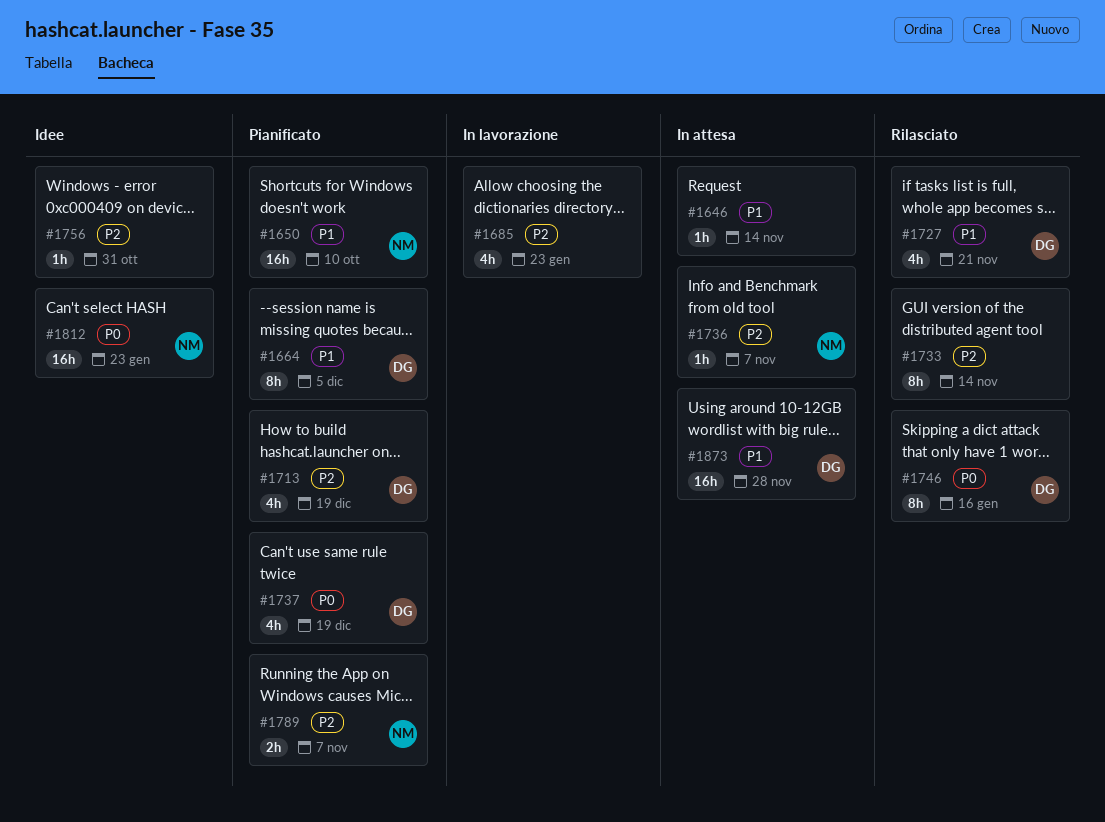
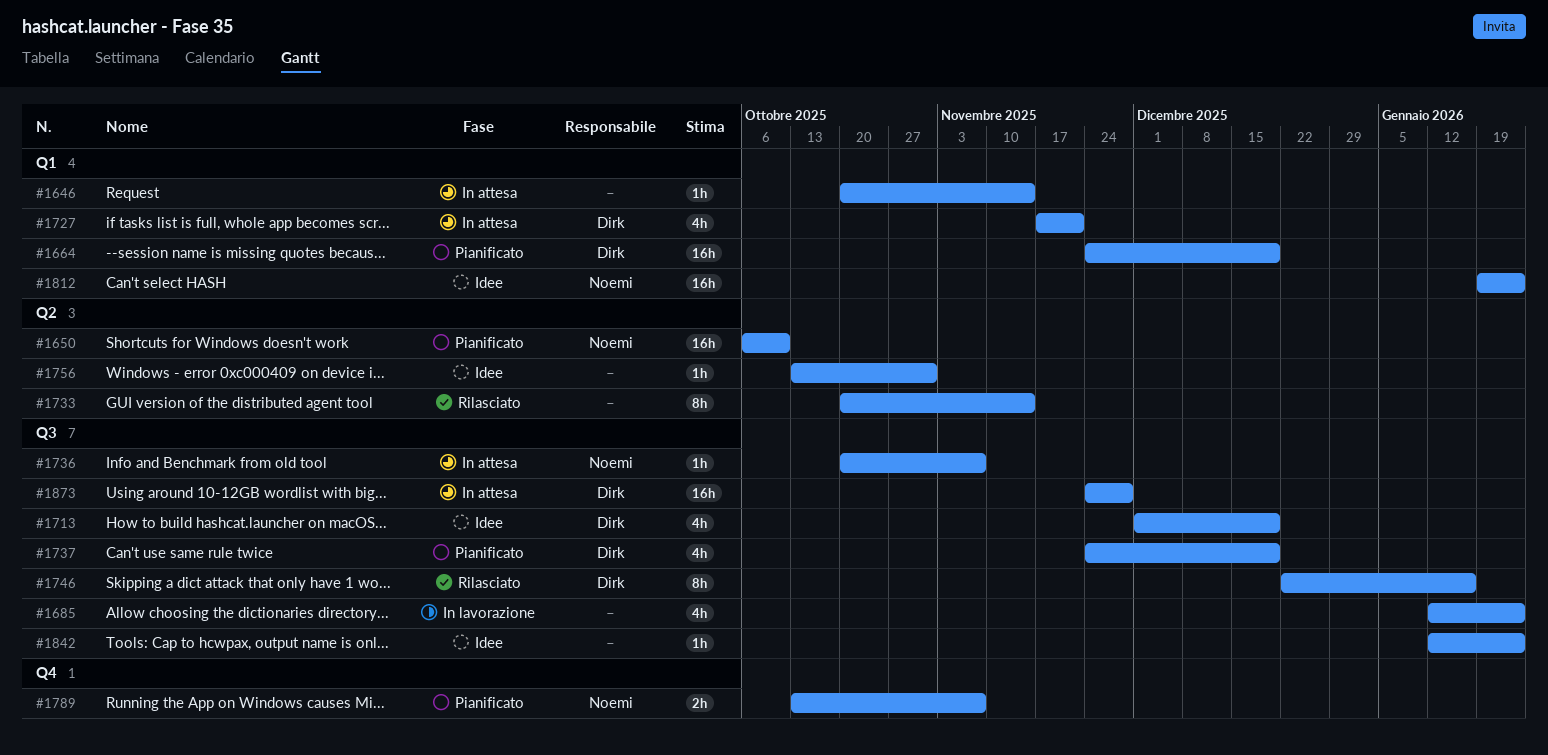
#1664, estimate: 8h -> 16h
#1664, due: Dec 5 -> Dec 19
#1713, status: Pianificato -> Idee
#1727, status: Rilasciato -> In attesa
#1842: none -> present

